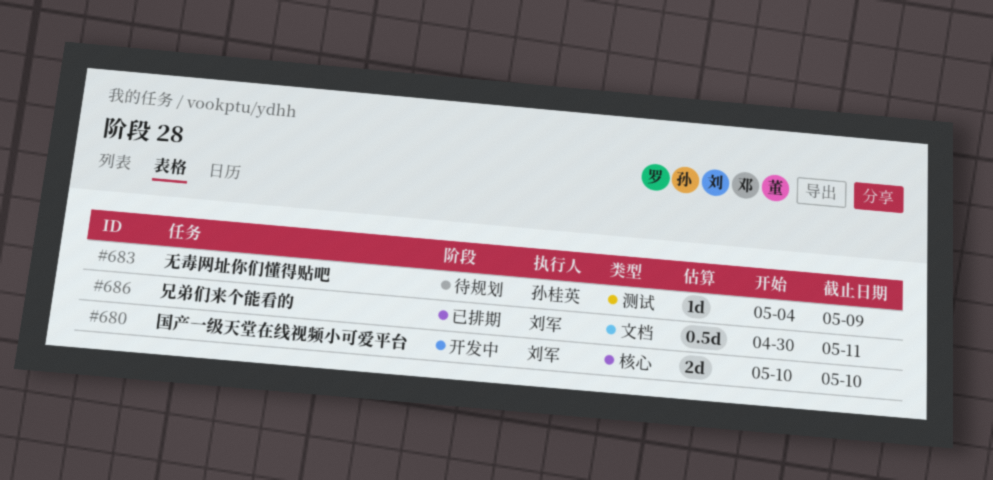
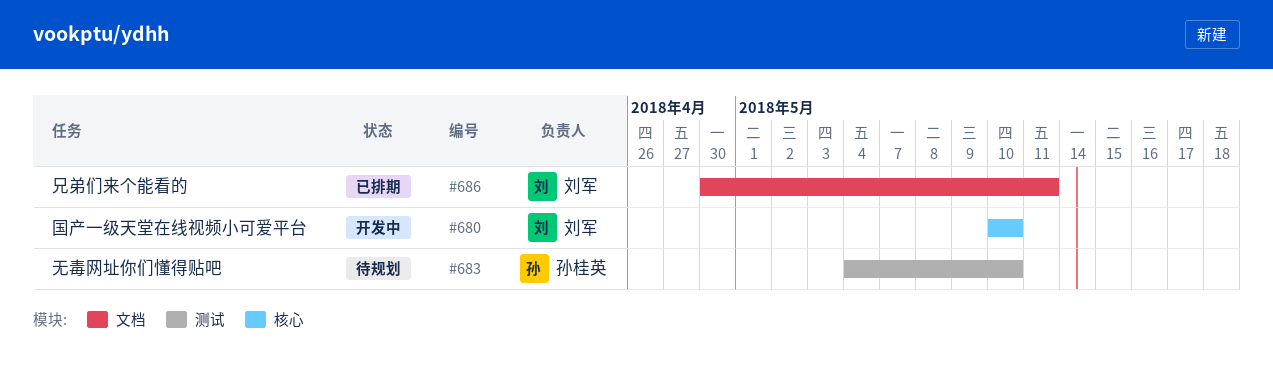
#683, due: May 9 -> May 10

